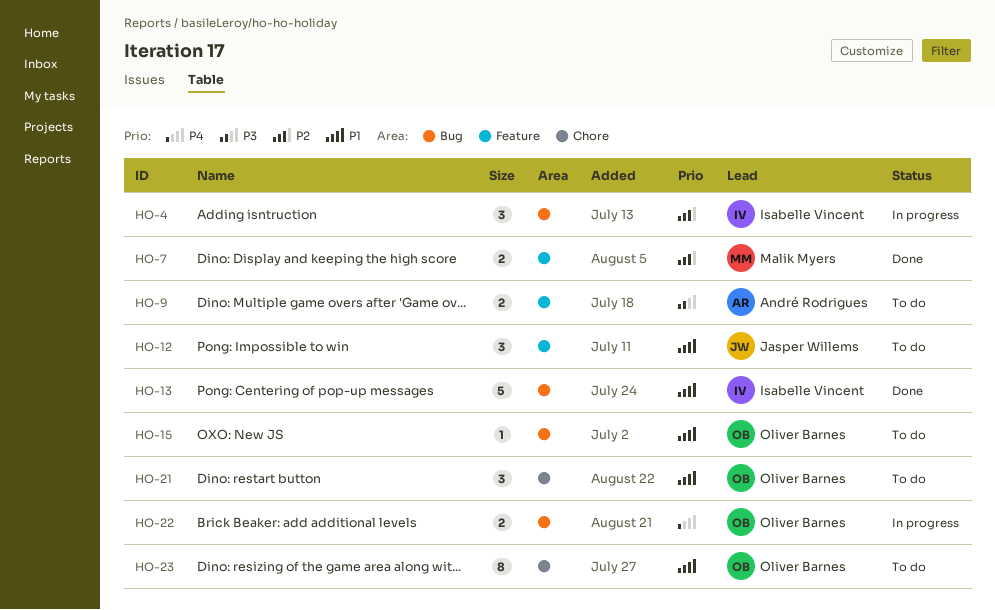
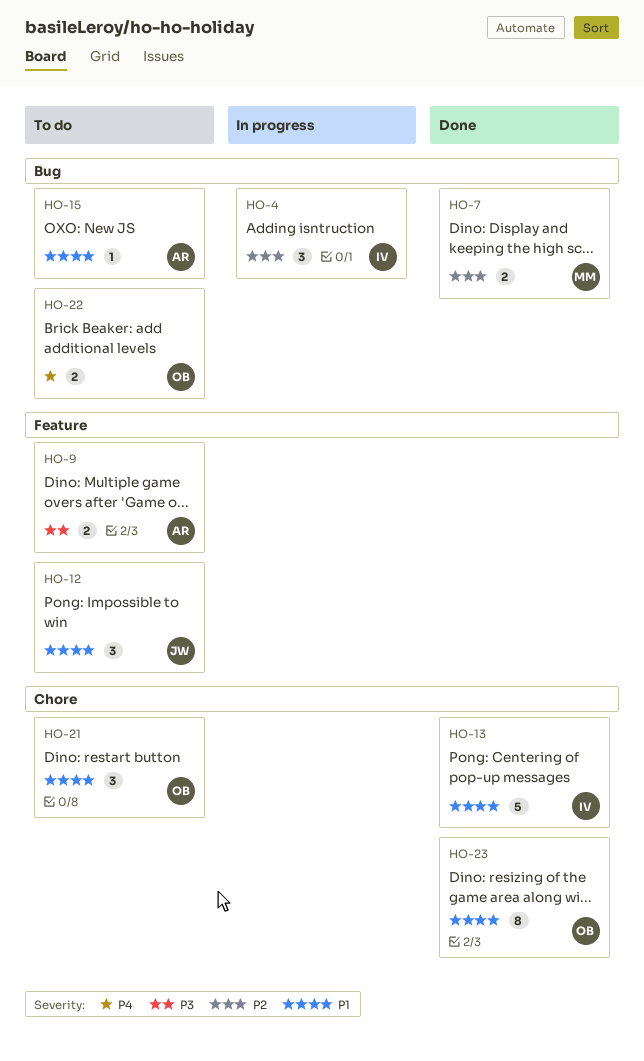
HO-7, label: Feature -> Bug
HO-13, label: Bug -> Chore
HO-15, owner: Oliver Barnes -> André Rodrigues
HO-22, status: In progress -> To do
HO-23, status: To do -> Done

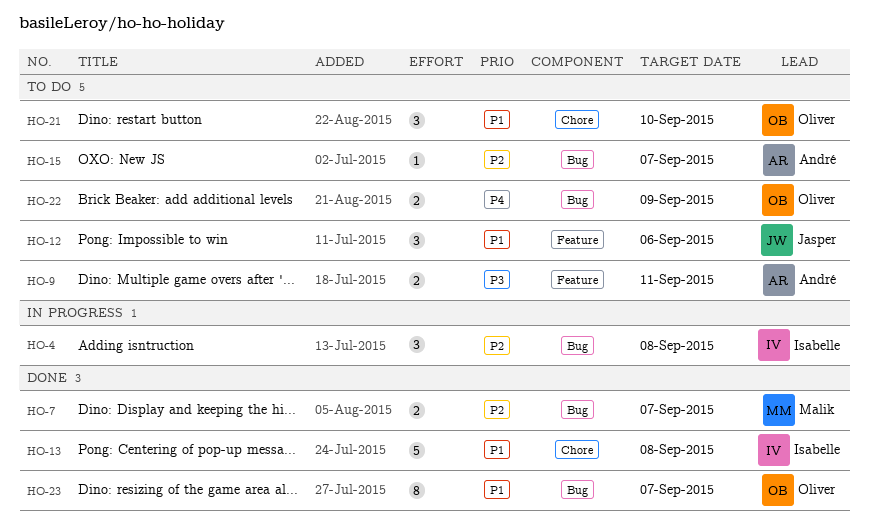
HO-15, priority: P1 -> P2
HO-23, label: Chore -> Bug

